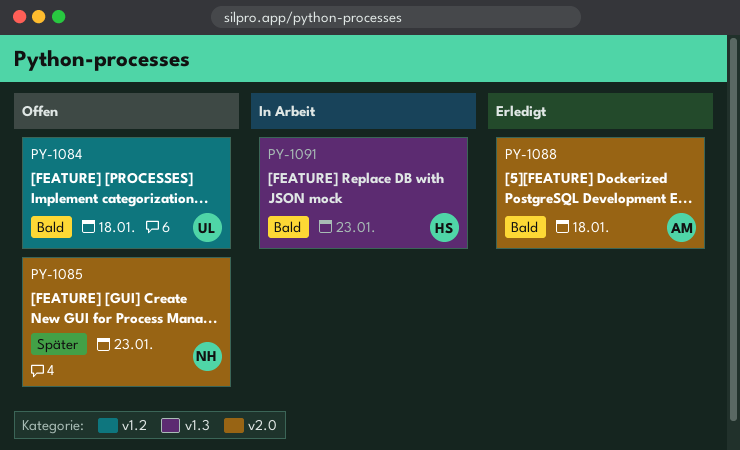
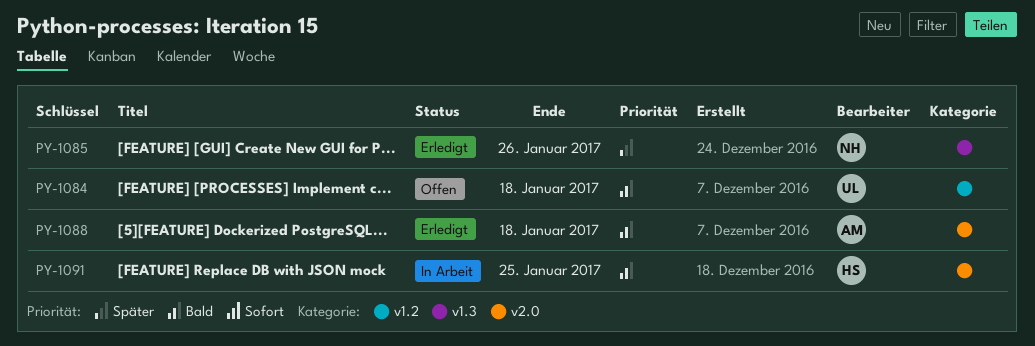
PY-1085, status: Offen -> Erledigt
PY-1085, label: v2.0 -> v1.3
PY-1085, due: Jan 23 -> Jan 26
PY-1091, label: v1.3 -> v2.0
PY-1091, due: Jan 23 -> Jan 25

